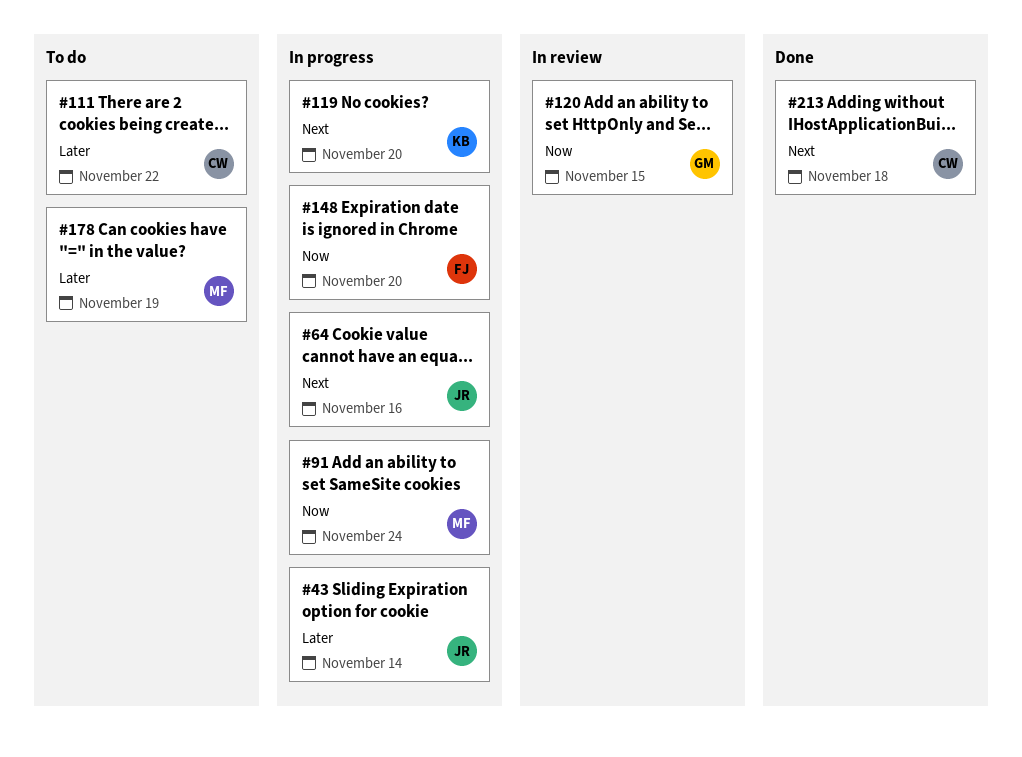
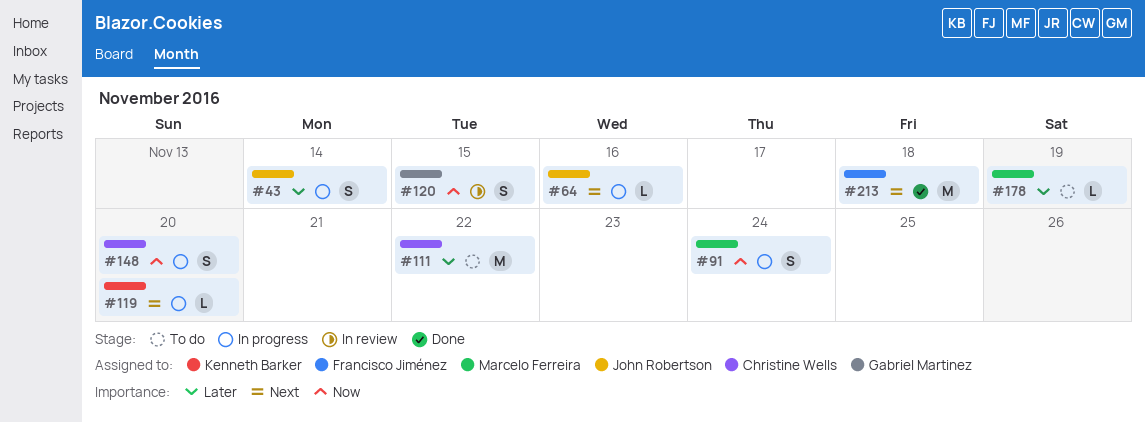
#148, owner: Francisco Jiménez -> Christine Wells
#213, owner: Christine Wells -> Francisco Jiménez

